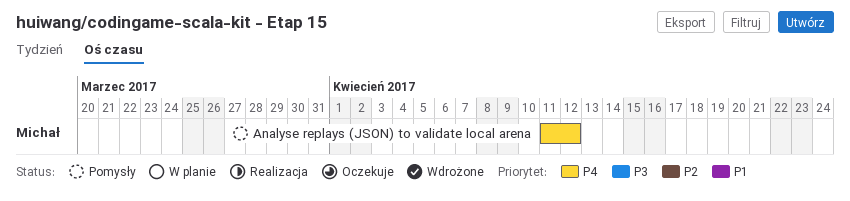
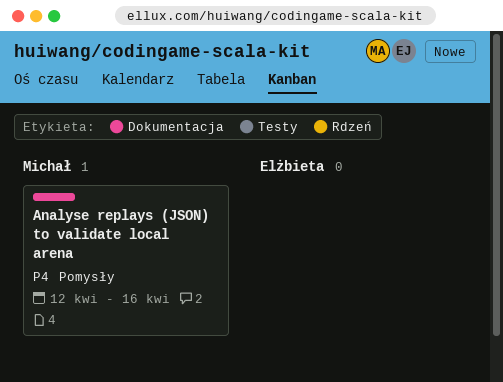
Analyse replays (JSON) to validate local arena, start: Apr 11 -> Apr 12
Analyse replays (JSON) to validate local arena, due: Apr 12 -> Apr 16

